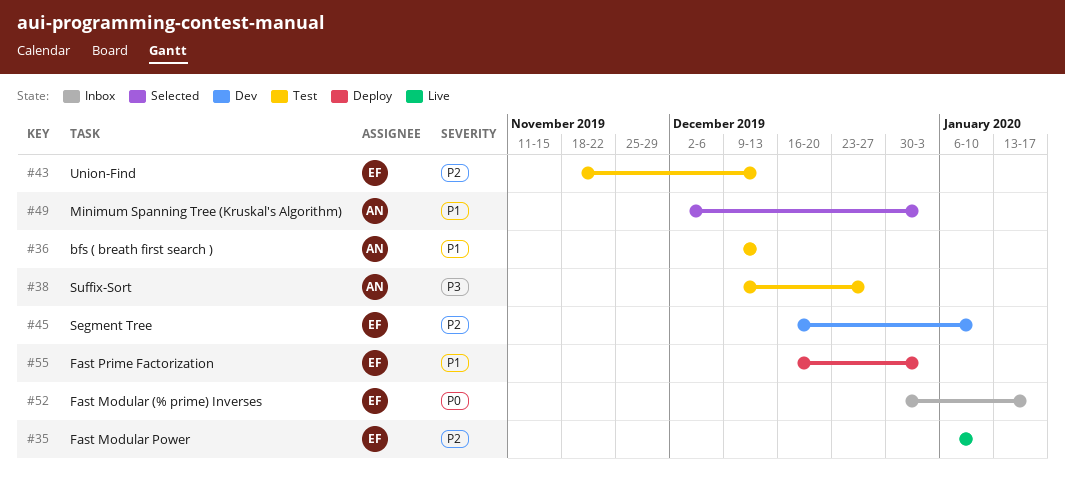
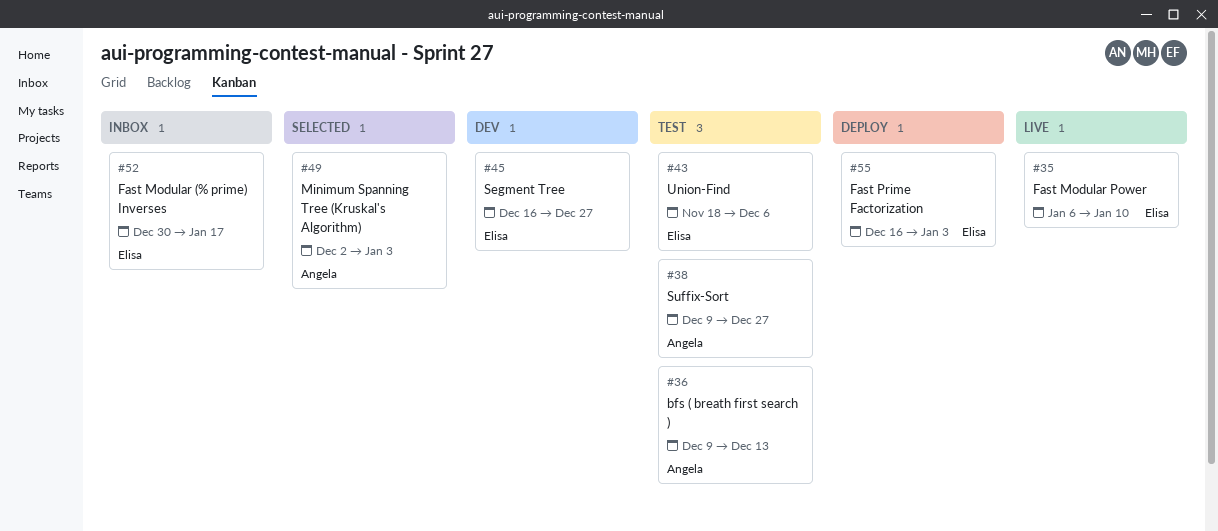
#43, due: Dec 13 -> Dec 6
#45, due: Jan 10 -> Dec 27

